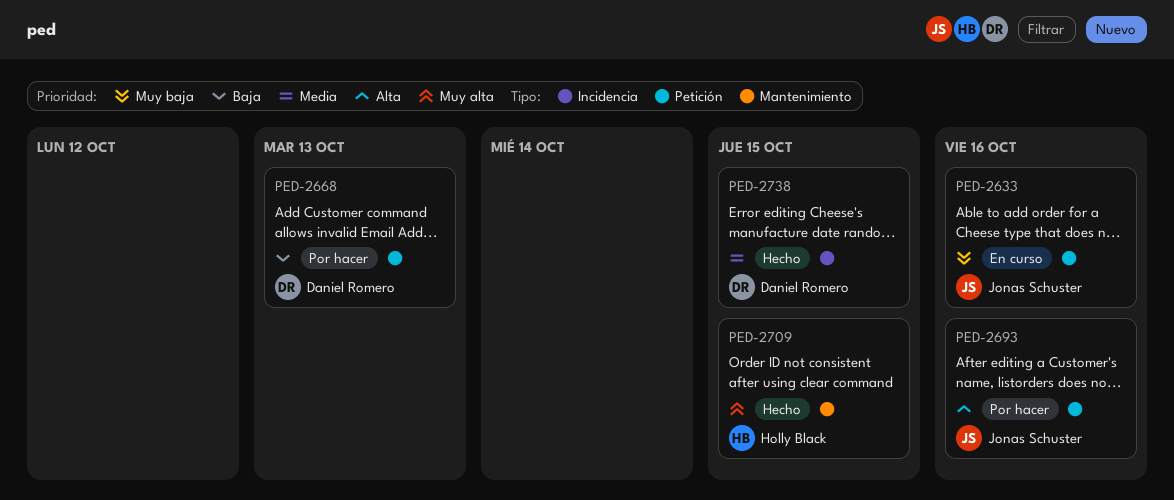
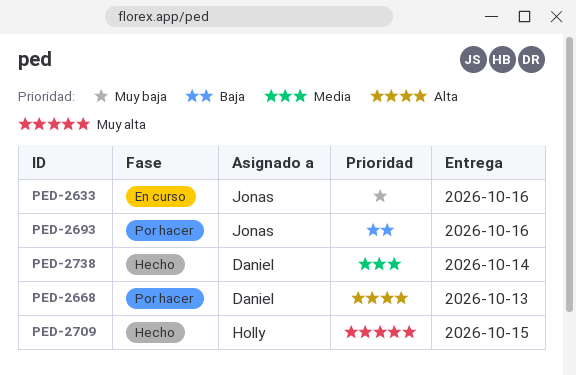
PED-2668, priority: Baja -> Alta
PED-2693, priority: Alta -> Baja
PED-2738, due: Oct 15 -> Oct 14

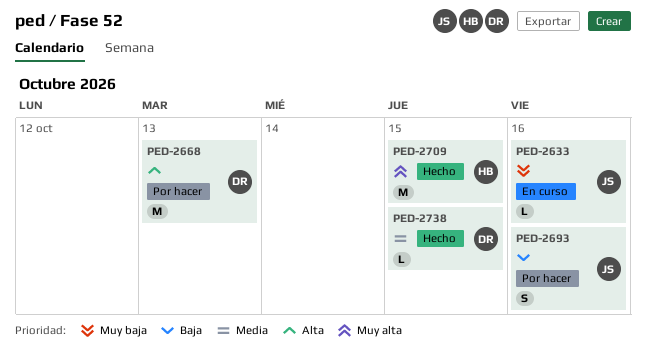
PED-2738, due: Oct 14 -> Oct 15

